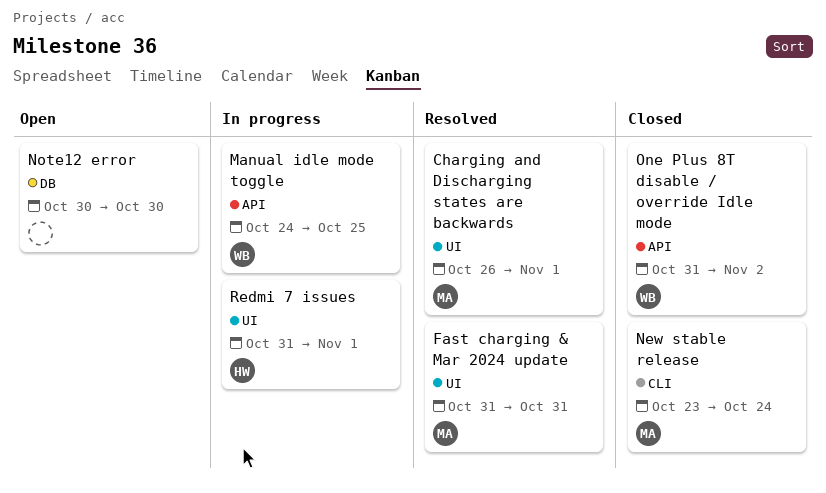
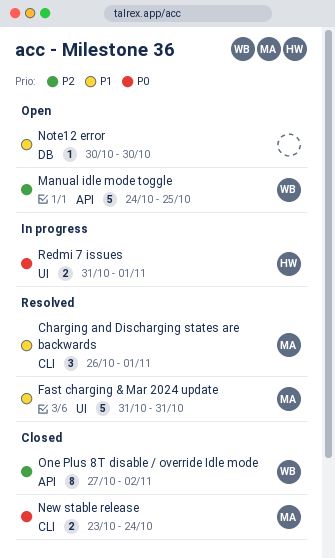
Charging and Discharging states are backwards, label: UI -> CLI
Manual idle mode toggle, status: In progress -> Open
One Plus 8T disable / override Idle mode, start: Oct 31 -> Oct 27

